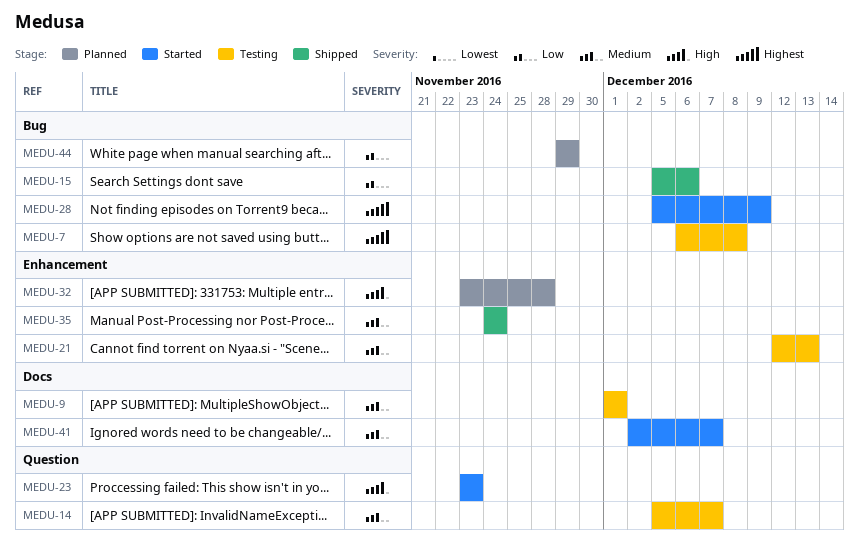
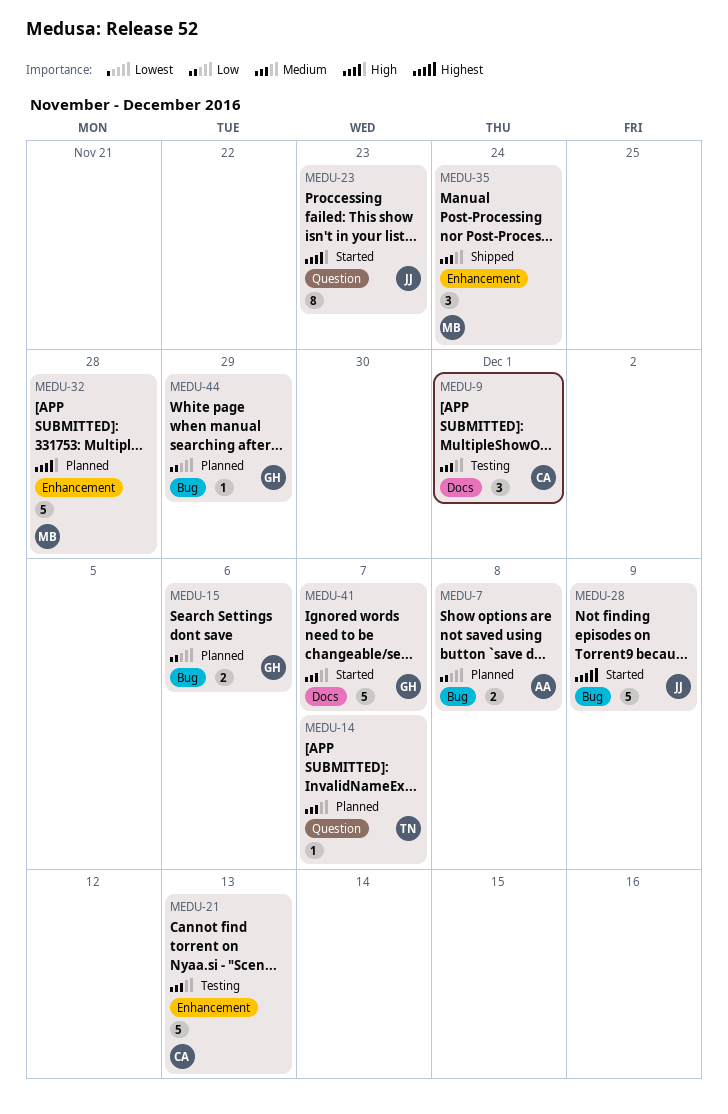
MEDU-7, status: Testing -> Planned
MEDU-7, priority: Highest -> Low
MEDU-14, status: Testing -> Planned
MEDU-15, status: Shipped -> Planned

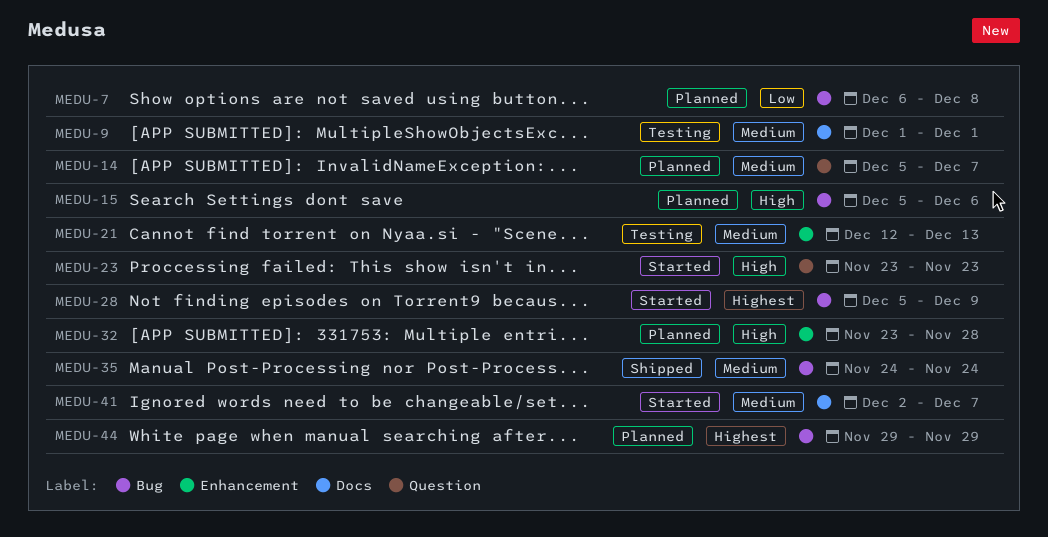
MEDU-15, priority: Low -> High
MEDU-35, label: Enhancement -> Bug
MEDU-44, priority: Low -> Highest

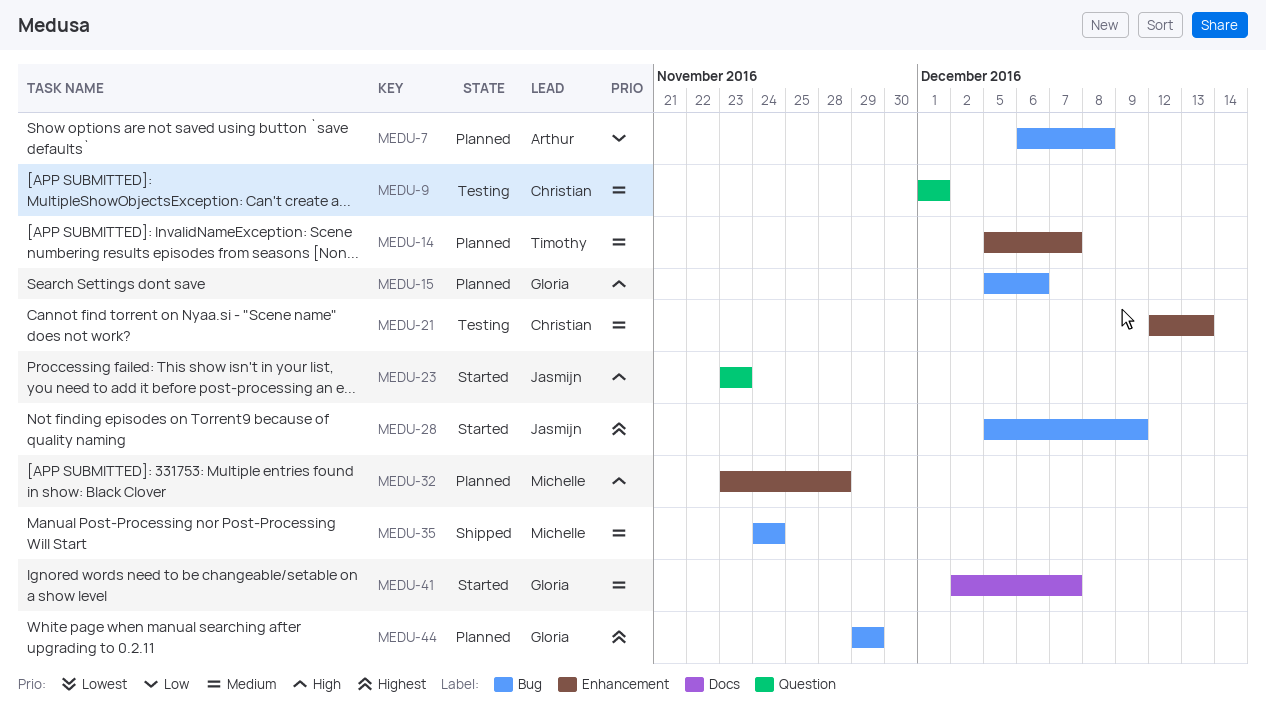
MEDU-9, label: Docs -> Question
MEDU-14, label: Question -> Enhancement

